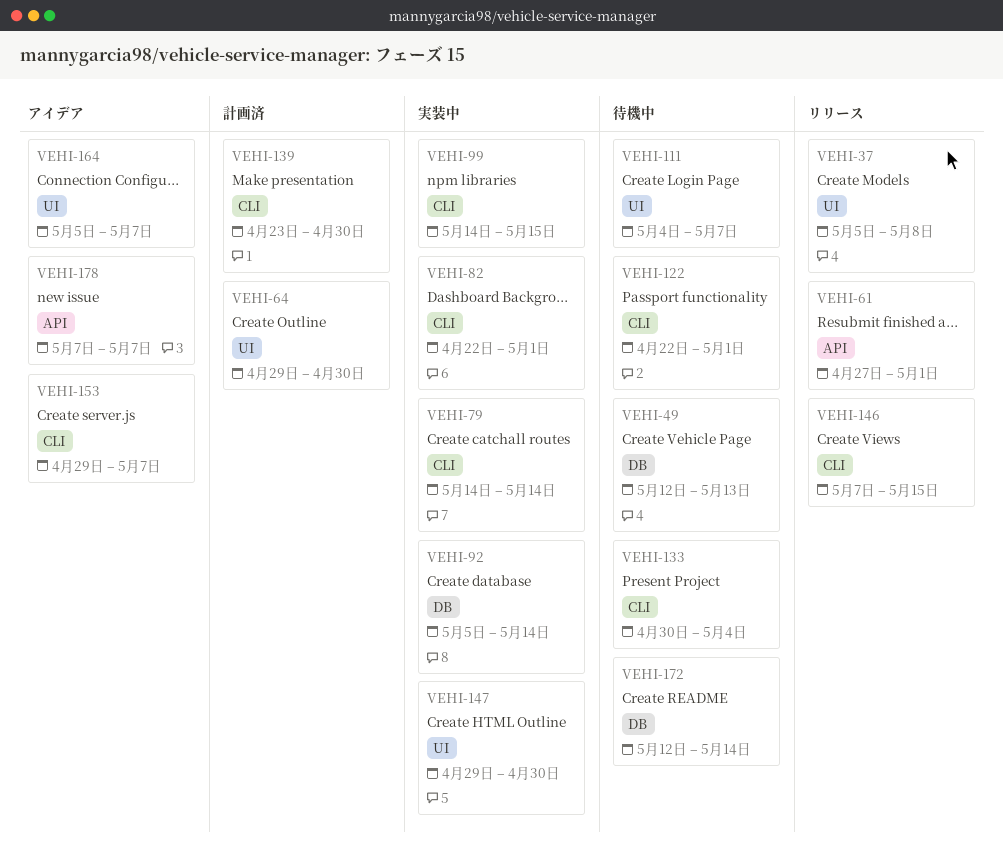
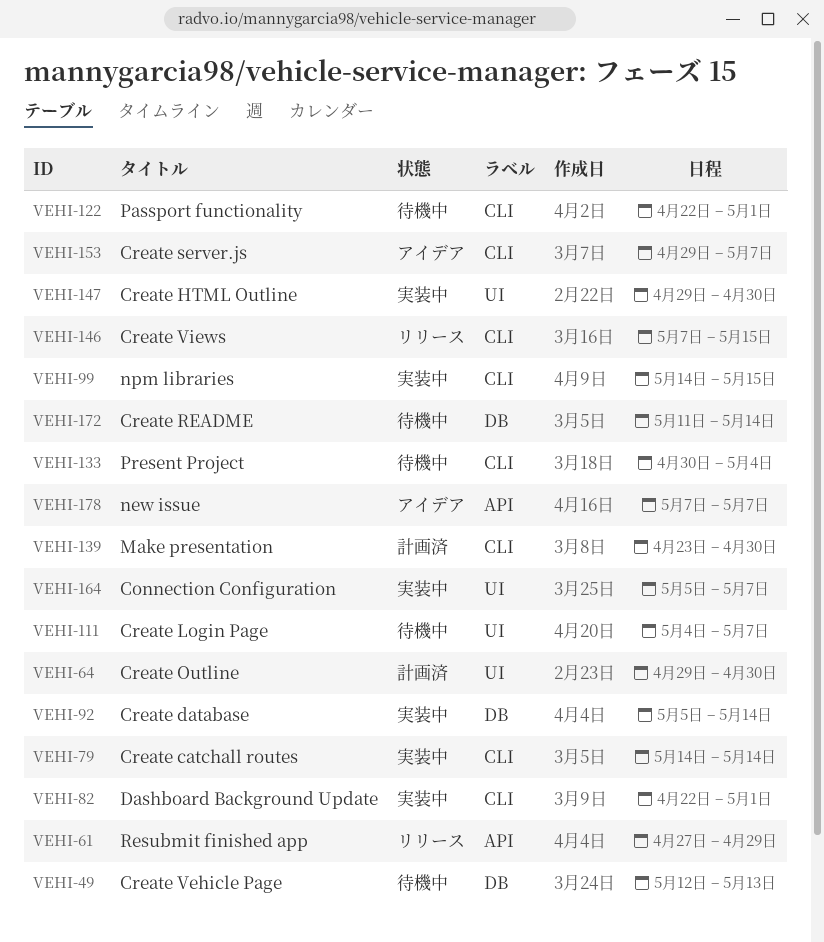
VEHI-37: present -> none
VEHI-61, due: May 1 -> Apr 29
VEHI-164, status: アイデア -> 実装中
VEHI-172, start: May 12 -> May 11

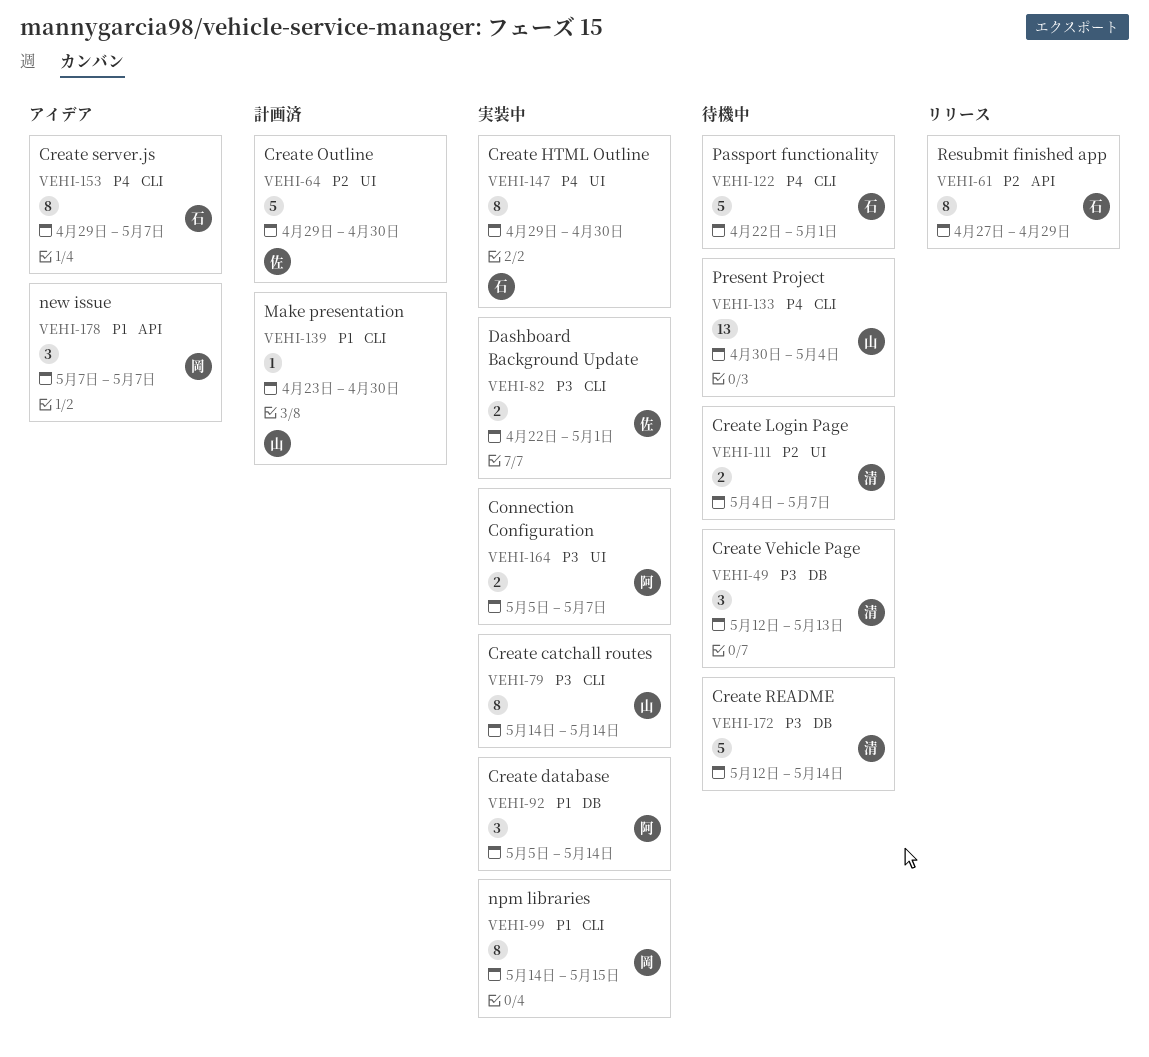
VEHI-146: present -> none
VEHI-172, start: May 11 -> May 12

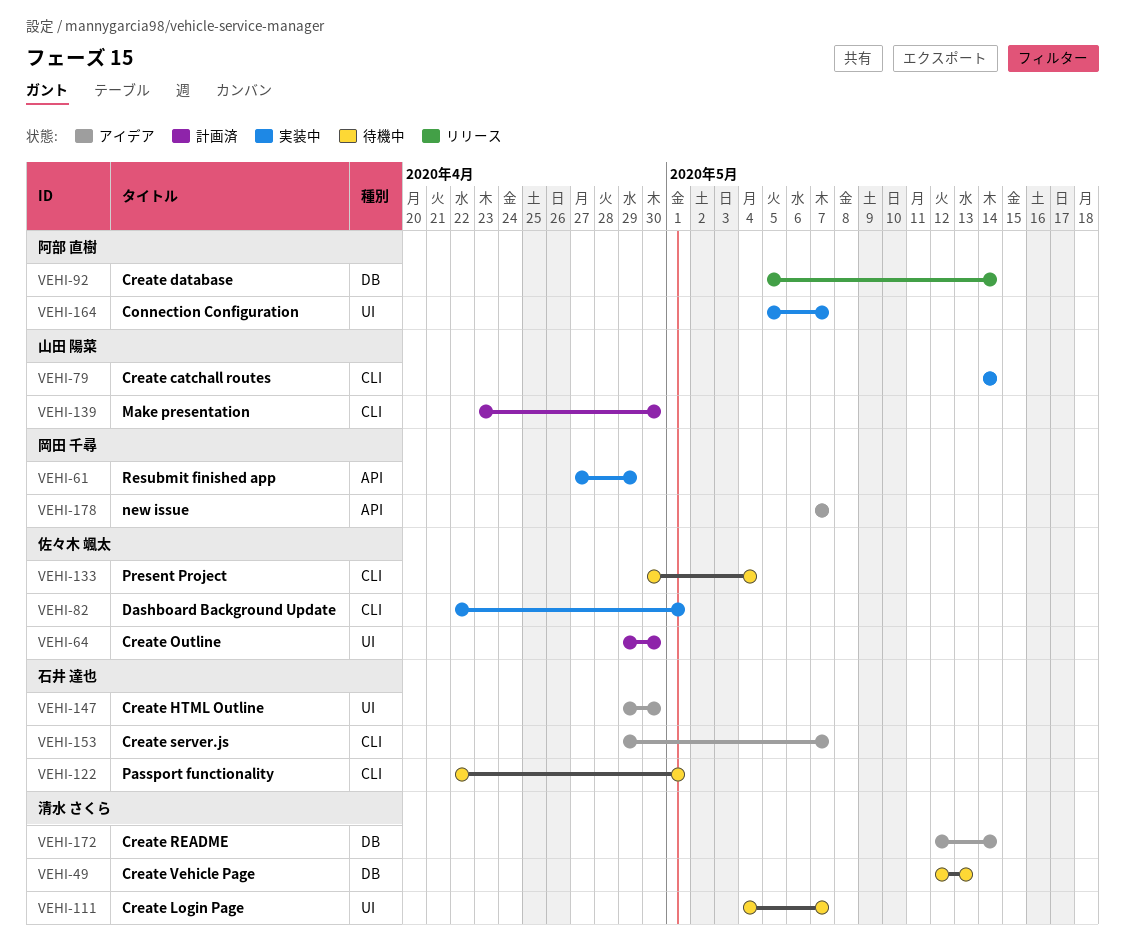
VEHI-61, status: リリース -> 実装中
VEHI-61, owner: 石井 達也 -> 岡田 千尋
VEHI-92, status: 実装中 -> リリース
VEHI-99: present -> none
VEHI-133, owner: 山田 陽菜 -> 佐々木 颯太
VEHI-147, status: 実装中 -> アイデア
VEHI-172, status: 待機中 -> アイデア

